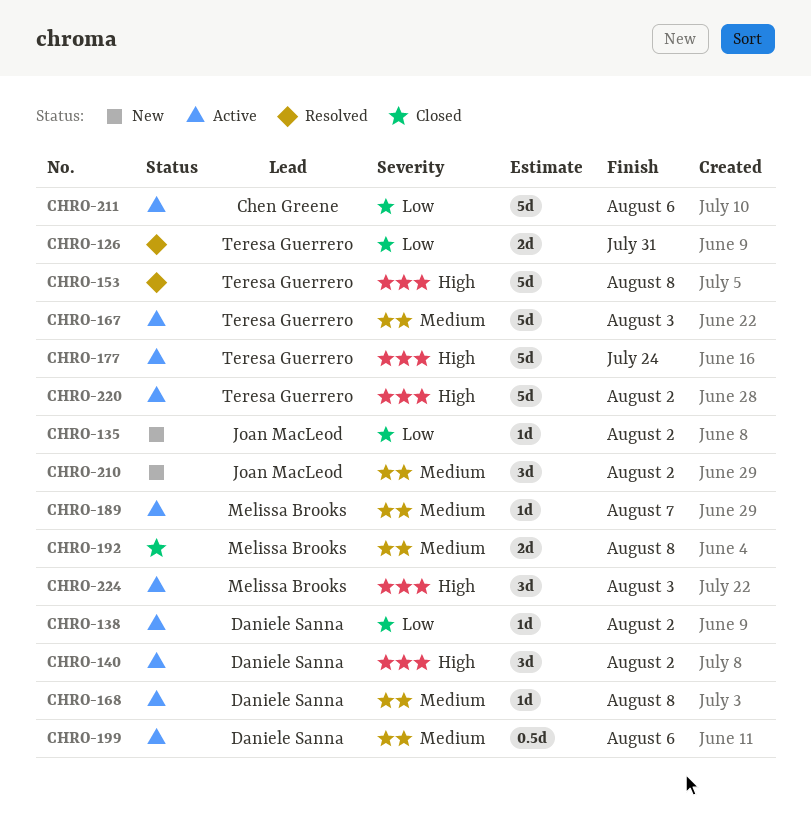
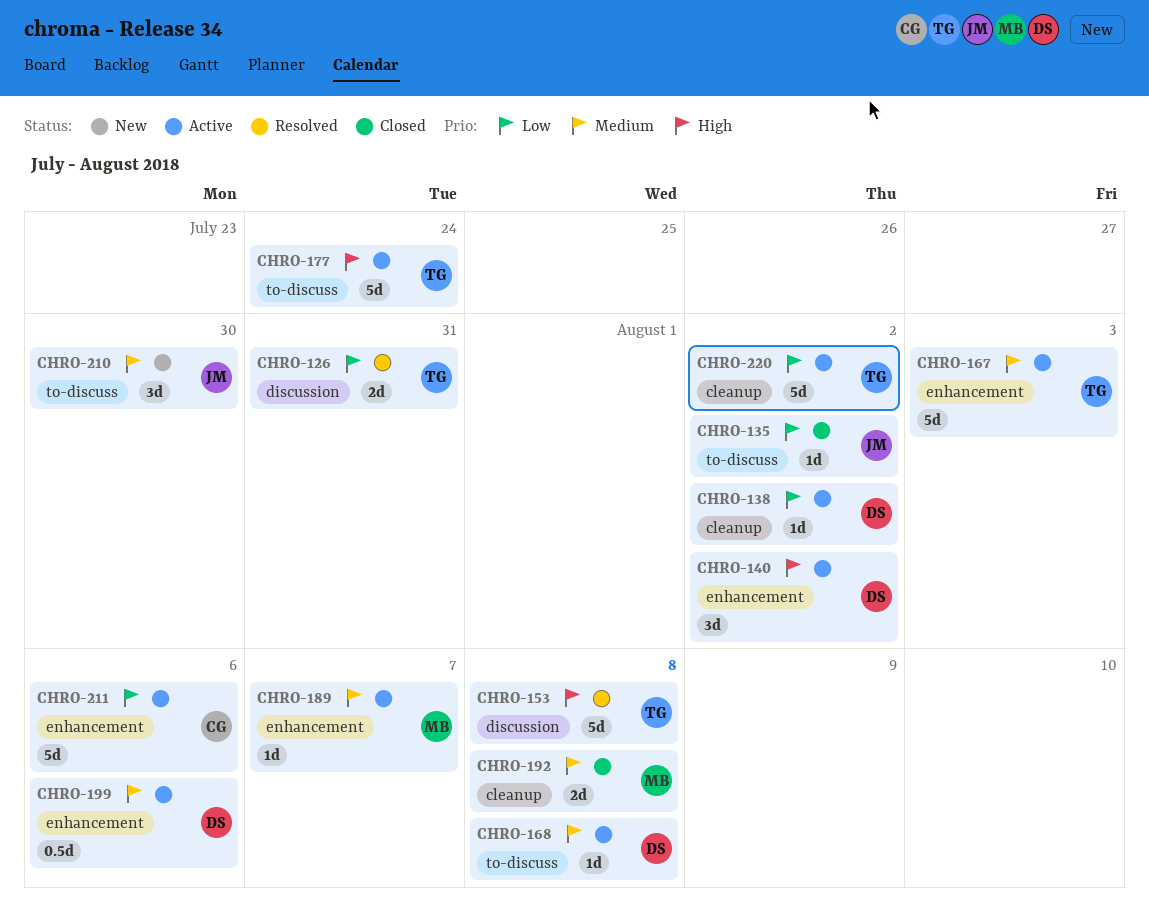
CHRO-135, status: New -> Closed
CHRO-210, due: Aug 2 -> Jul 30
CHRO-220, priority: High -> Low
CHRO-224: present -> none

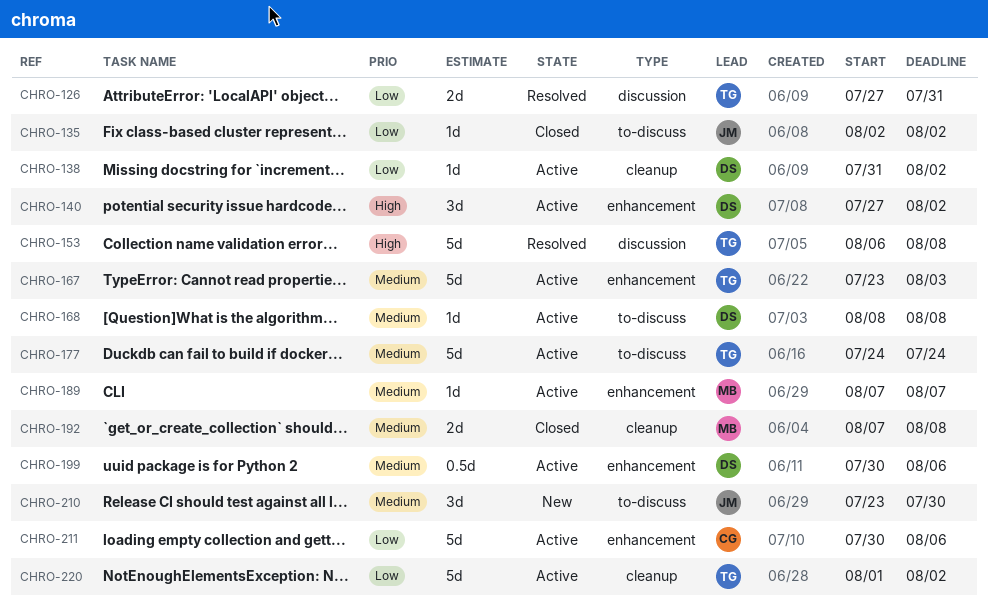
CHRO-177, priority: High -> Medium

